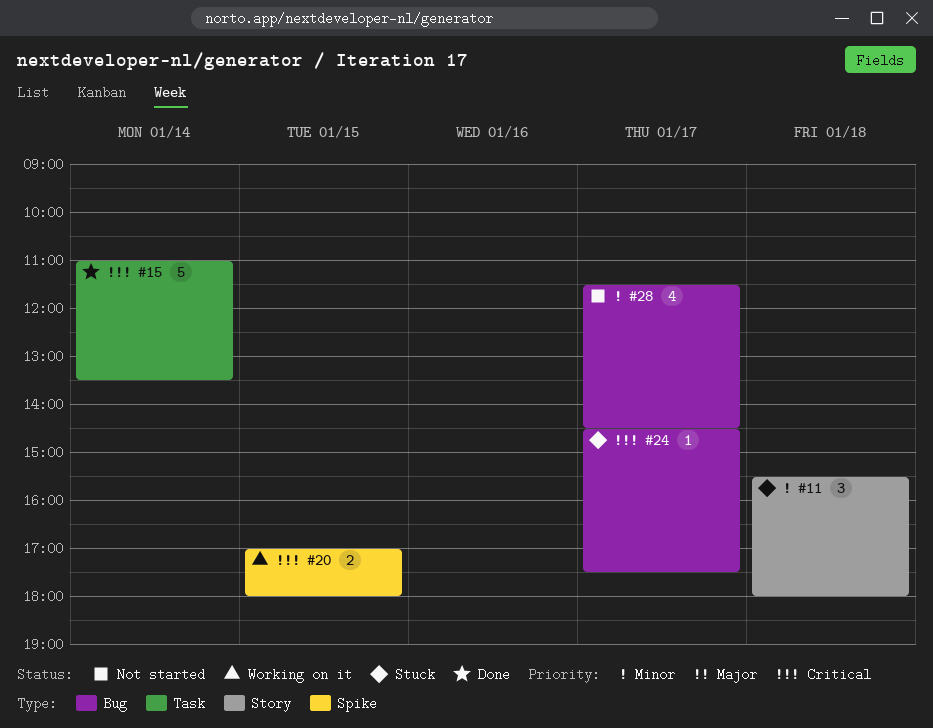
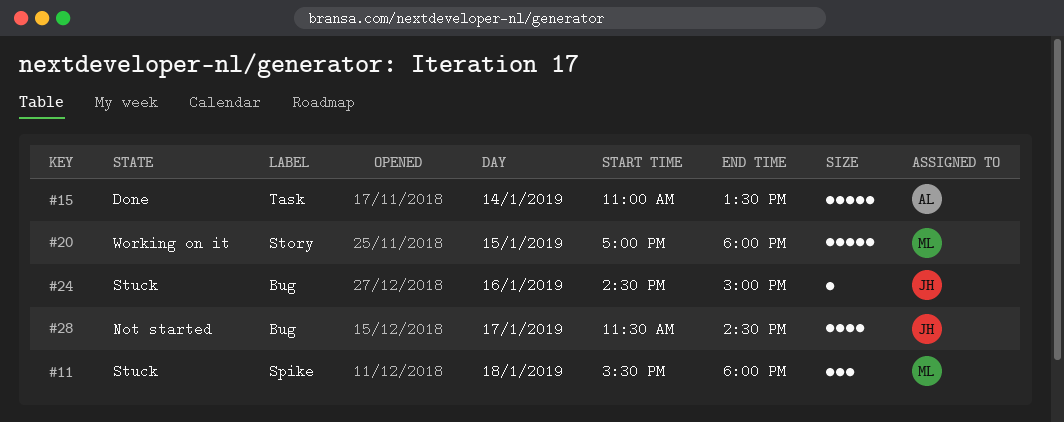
#11, label: Story -> Spike
#20, label: Spike -> Story
#20, estimate: 2 -> 5
#24, day: Jan 17 -> Jan 16
#24, ends: 17:30 -> 15:00

